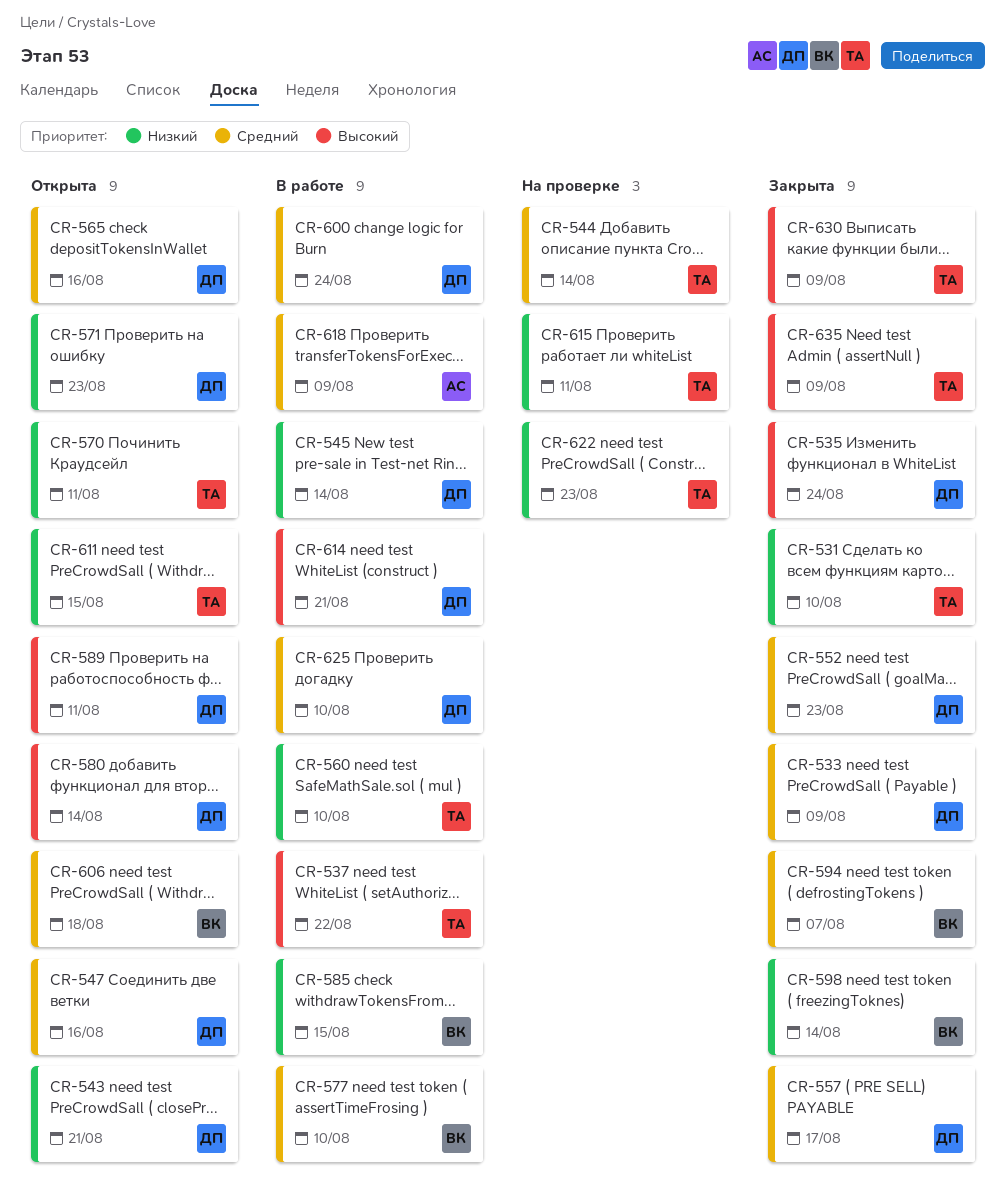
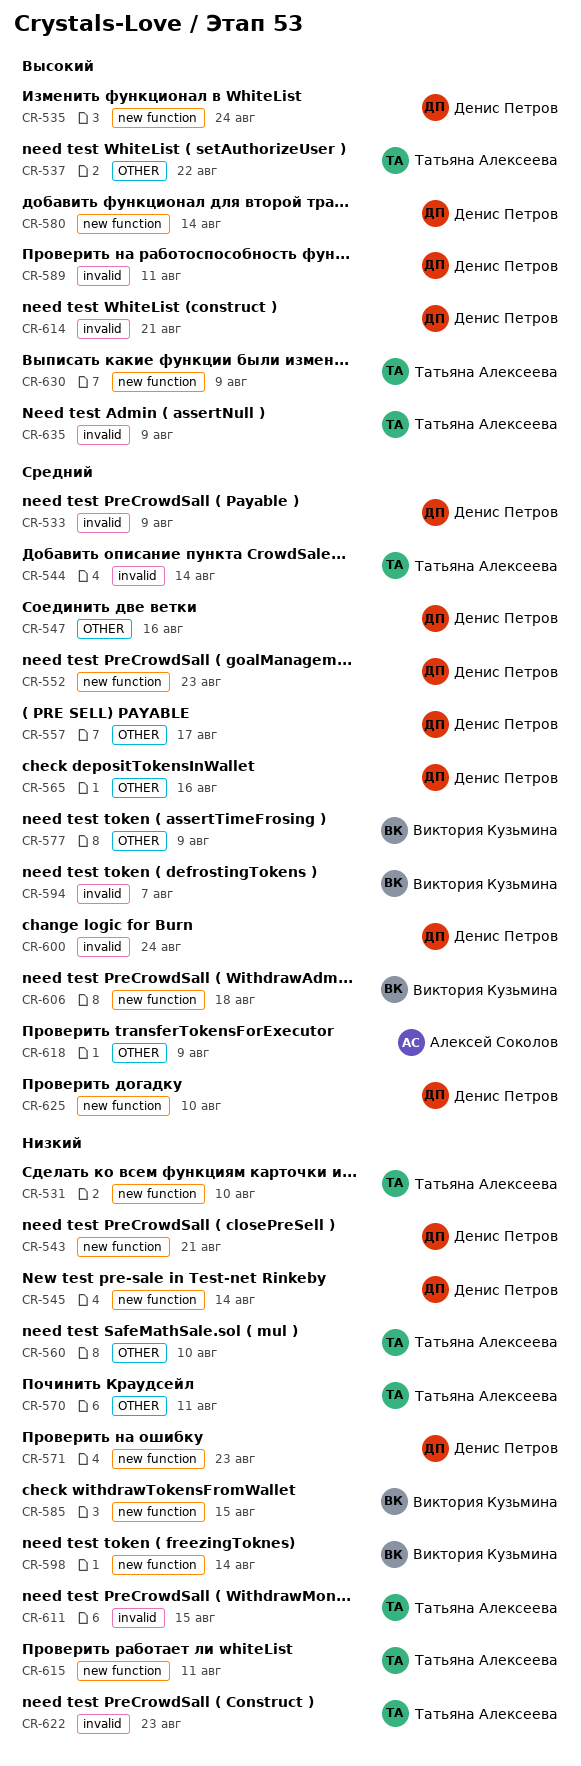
CR-577, due: Aug 10 -> Aug 9

